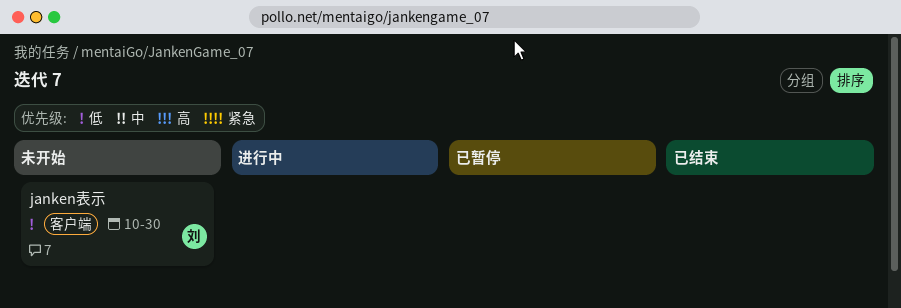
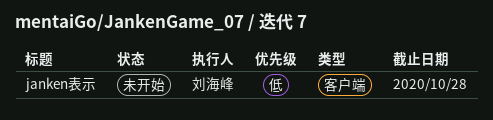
janken表示, due: Oct 30 -> Oct 28

